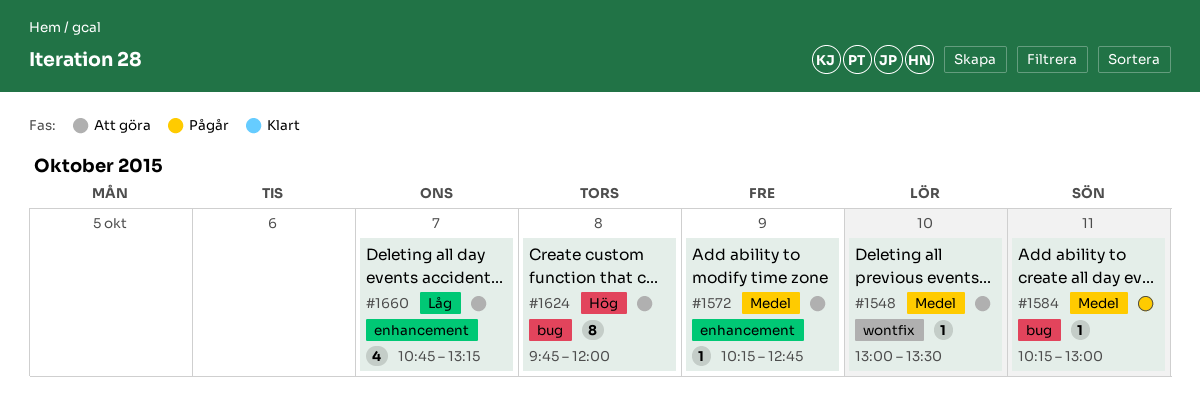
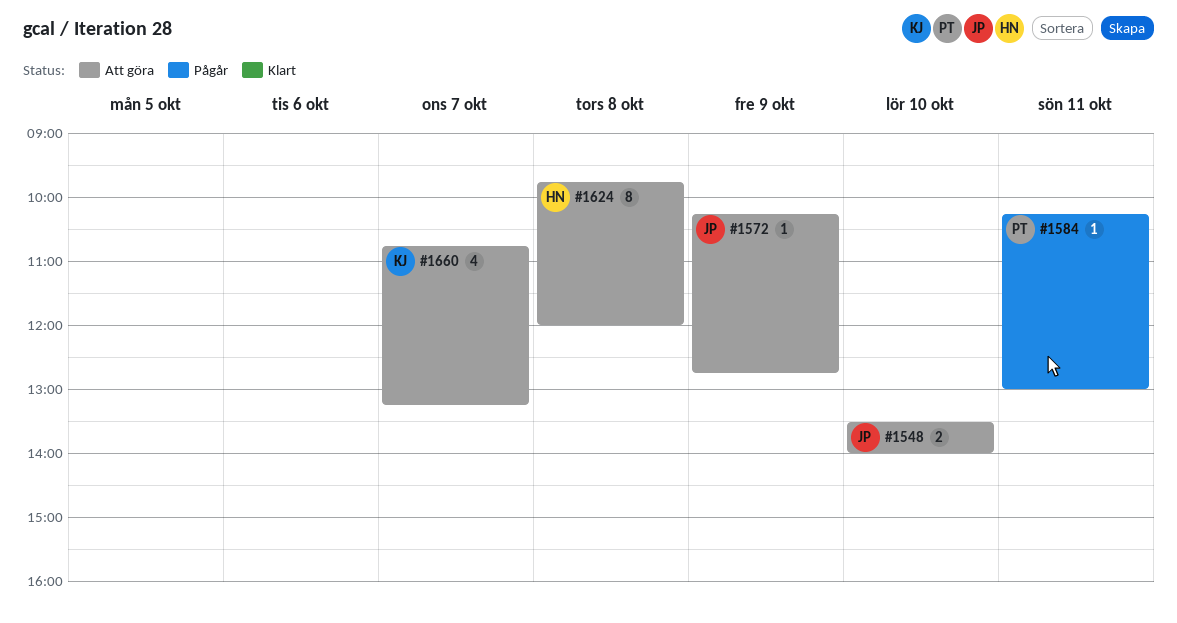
#1548, estimate: 1 -> 2
#1548, begins: 13:00 -> 13:30
#1548, ends: 13:30 -> 14:00

